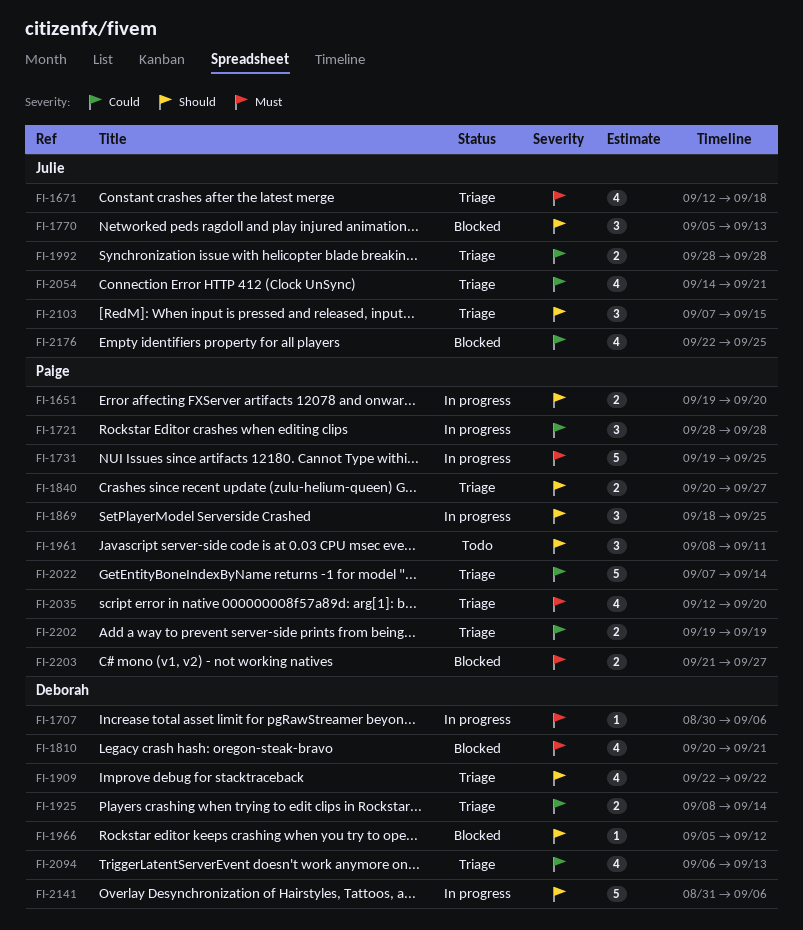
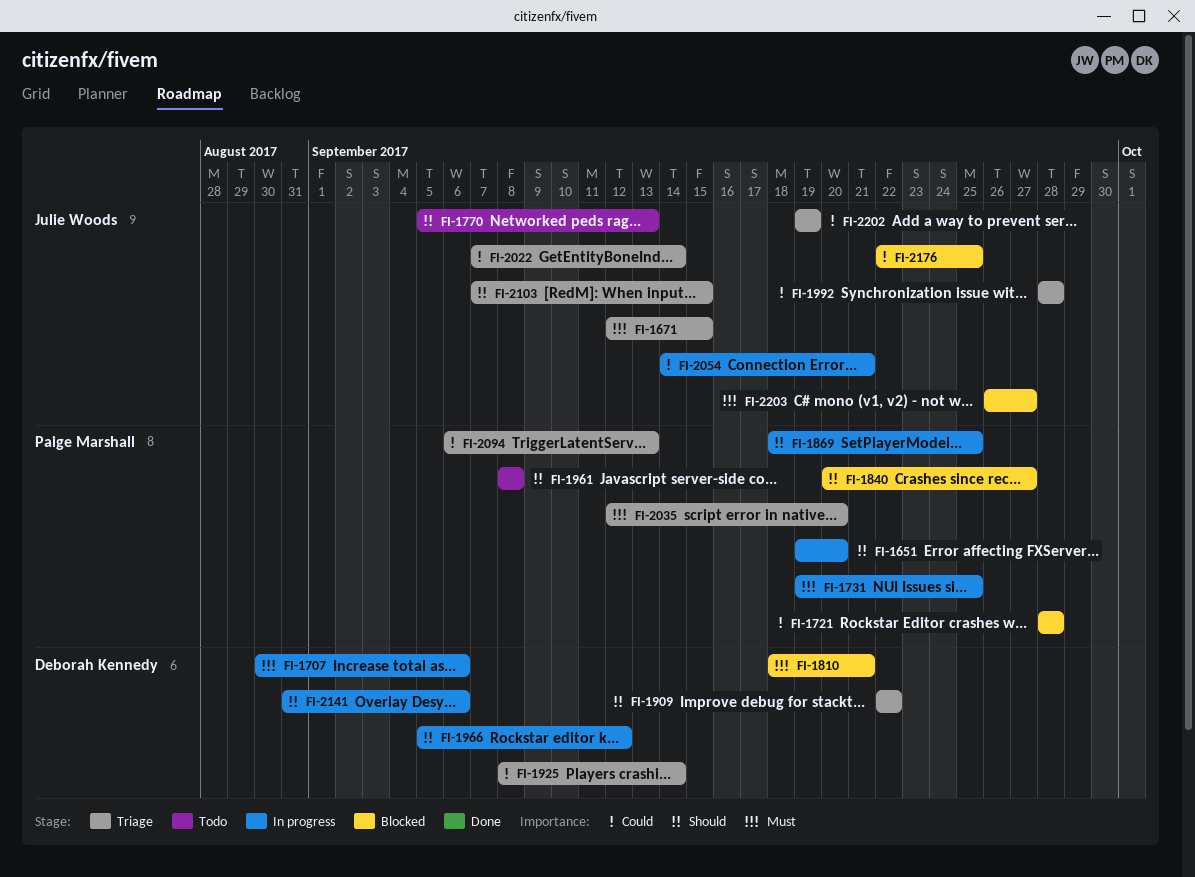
FI-1671, due: Sep 18 -> Sep 15
FI-1721, status: In progress -> Blocked
FI-1770, status: Blocked -> Todo
FI-1810, start: Sep 20 -> Sep 18
FI-1840, status: Triage -> Blocked
FI-1961, due: Sep 11 -> Sep 8
FI-1966, status: Blocked -> In progress
FI-2022, owner: Paige Marshall -> Julie Woods
FI-2054, status: Triage -> In progress
FI-2094, owner: Deborah Kennedy -> Paige Marshall
FI-2202, owner: Paige Marshall -> Julie Woods
FI-2203, owner: Paige Marshall -> Julie Woods
FI-2203, start: Sep 21 -> Sep 26

